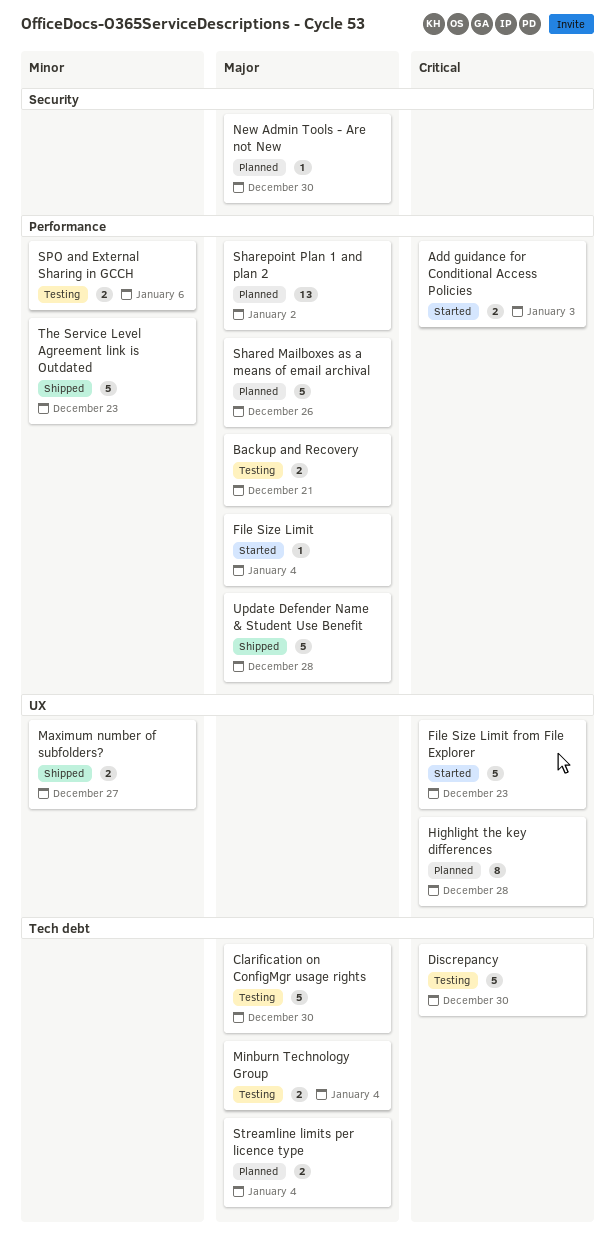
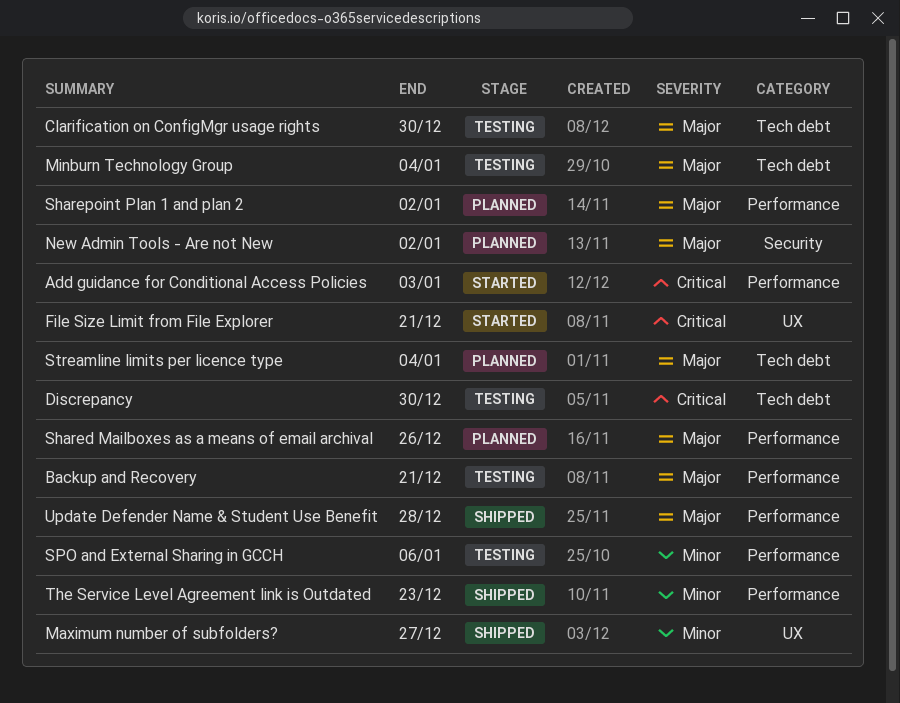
File Size Limit: present -> none
File Size Limit from File Explorer, due: Dec 23 -> Dec 21
Highlight the key differences: present -> none
New Admin Tools - Are not New, due: Dec 30 -> Jan 2

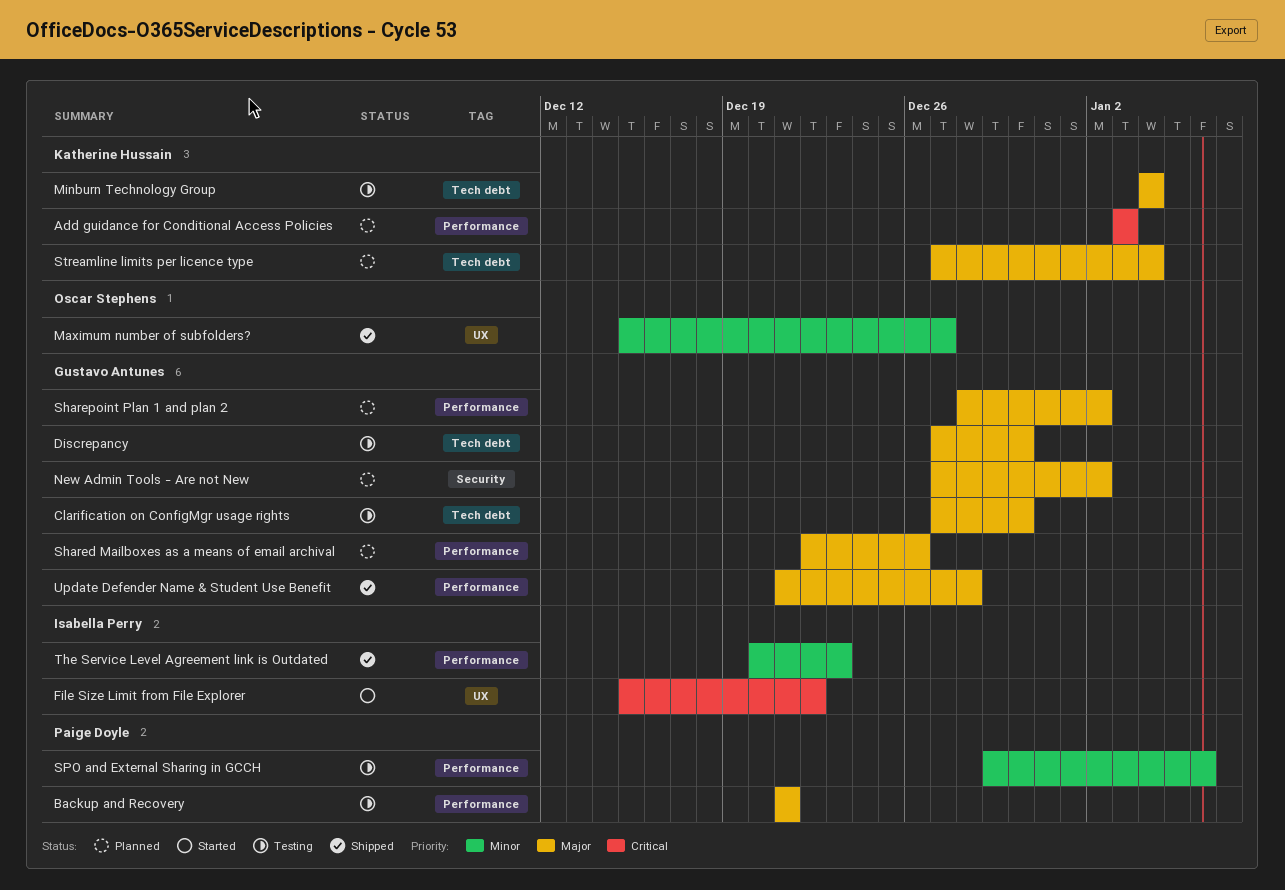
Add guidance for Conditional Access Policies, status: Started -> Planned
Discrepancy, priority: Critical -> Major
File Size Limit from File Explorer, due: Dec 21 -> Dec 22

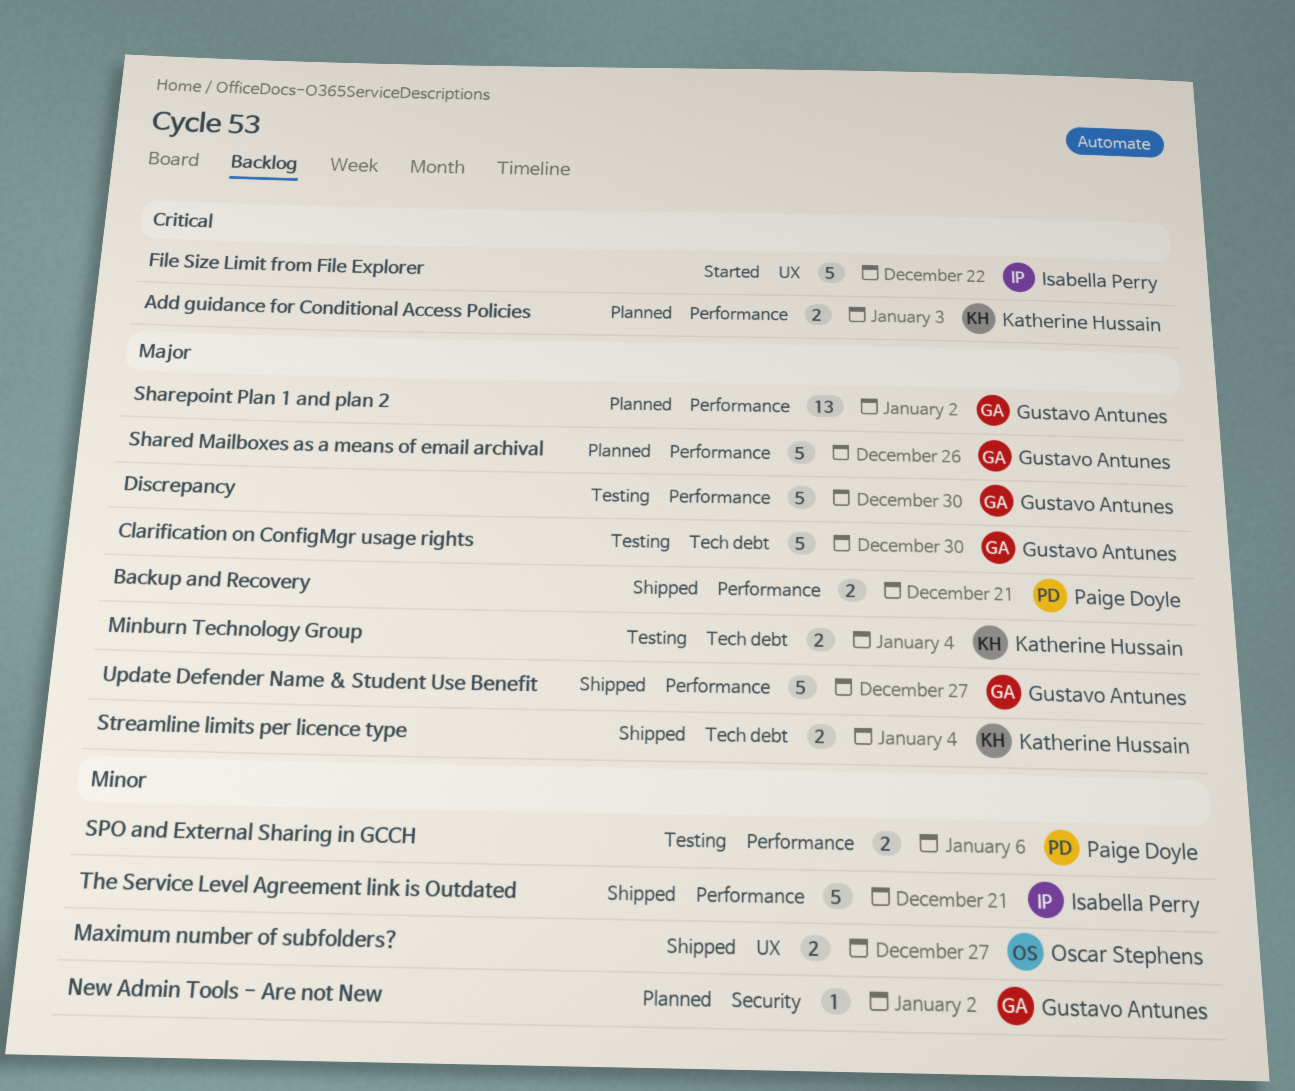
Backup and Recovery, status: Testing -> Shipped
Discrepancy, label: Tech debt -> Performance
New Admin Tools - Are not New, priority: Major -> Minor
Streamline limits per licence type, status: Planned -> Shipped
The Service Level Agreement link is Outdated, due: Dec 23 -> Dec 21
Update Defender Name & Student Use Benefit, due: Dec 28 -> Dec 27

